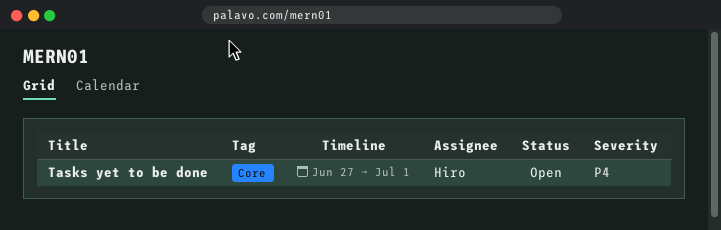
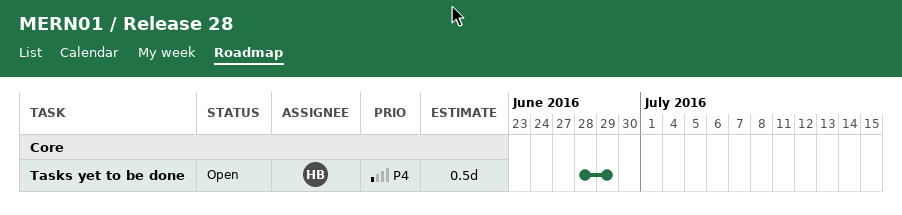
Tasks yet to be done, start: Jun 27 -> Jun 28
Tasks yet to be done, due: Jul 1 -> Jun 29

